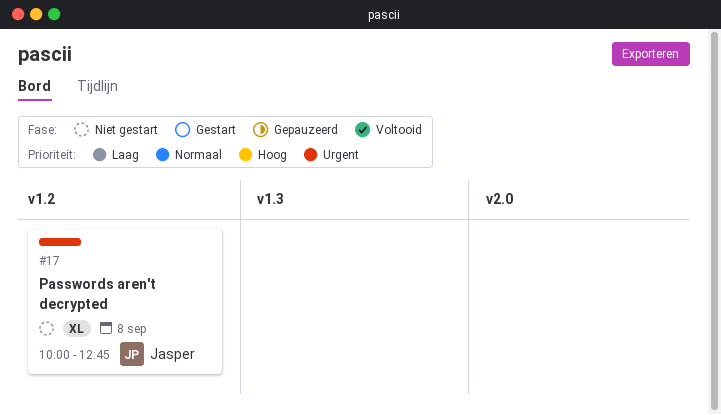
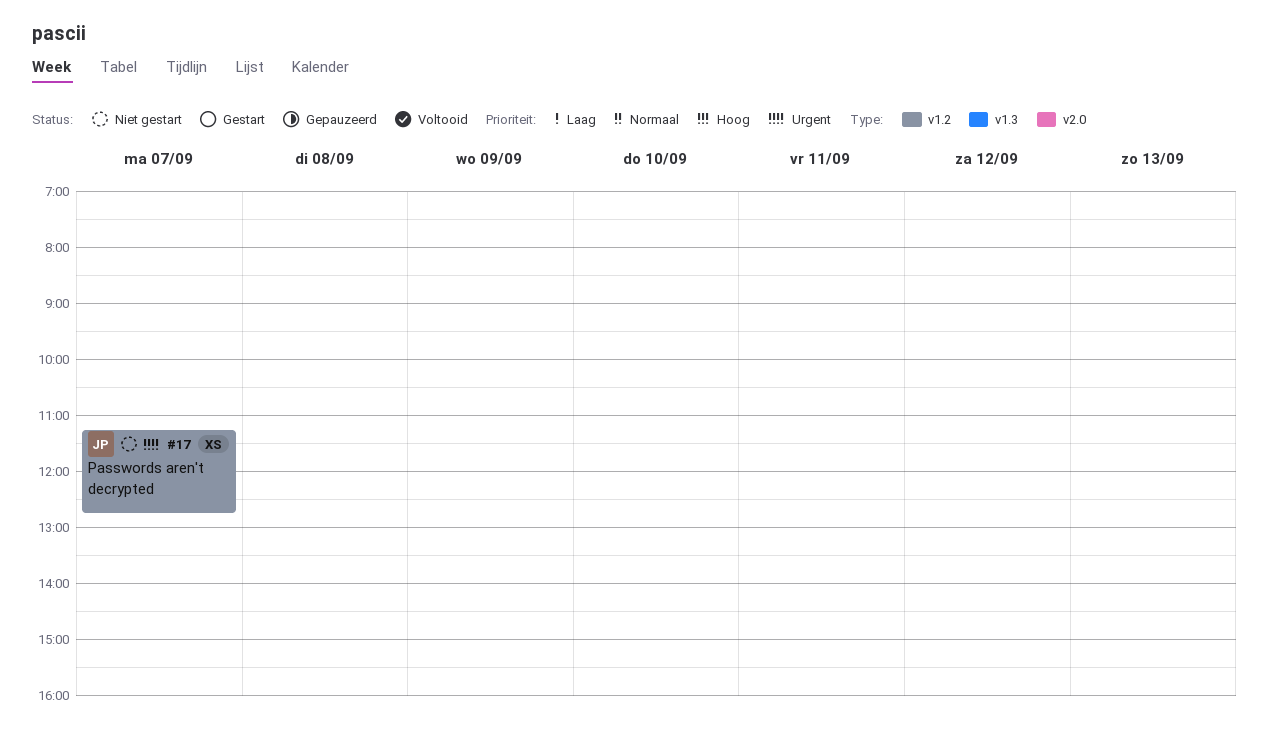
#17, estimate: XL -> XS
#17, day: Sep 8 -> Sep 7
#17, begins: 10:00 -> 11:15

